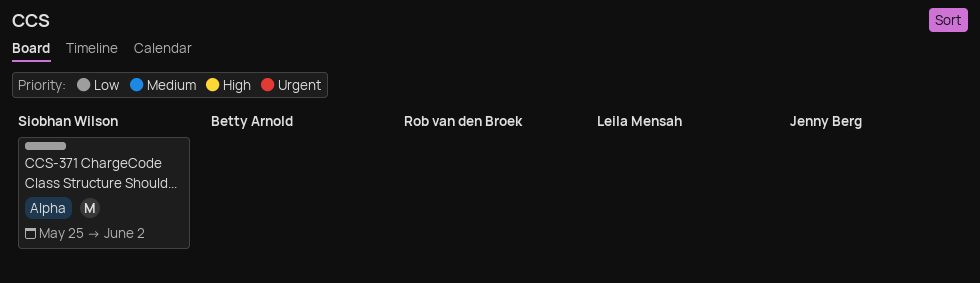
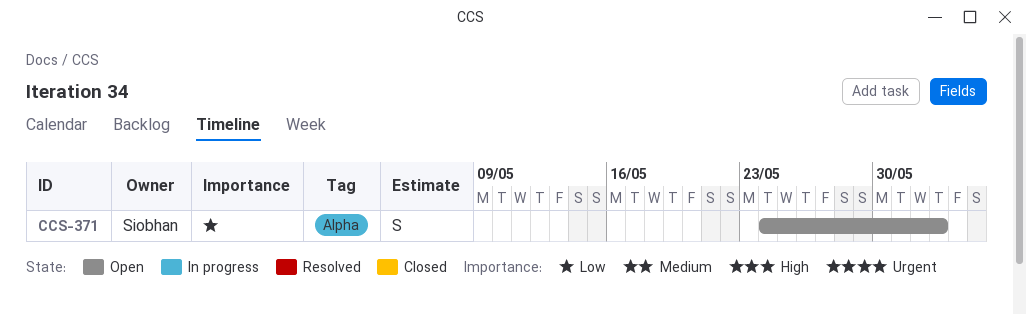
CCS-371, estimate: M -> S
CCS-371, start: May 25 -> May 24

